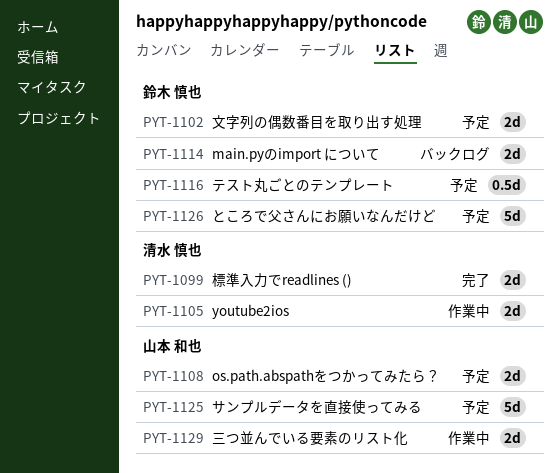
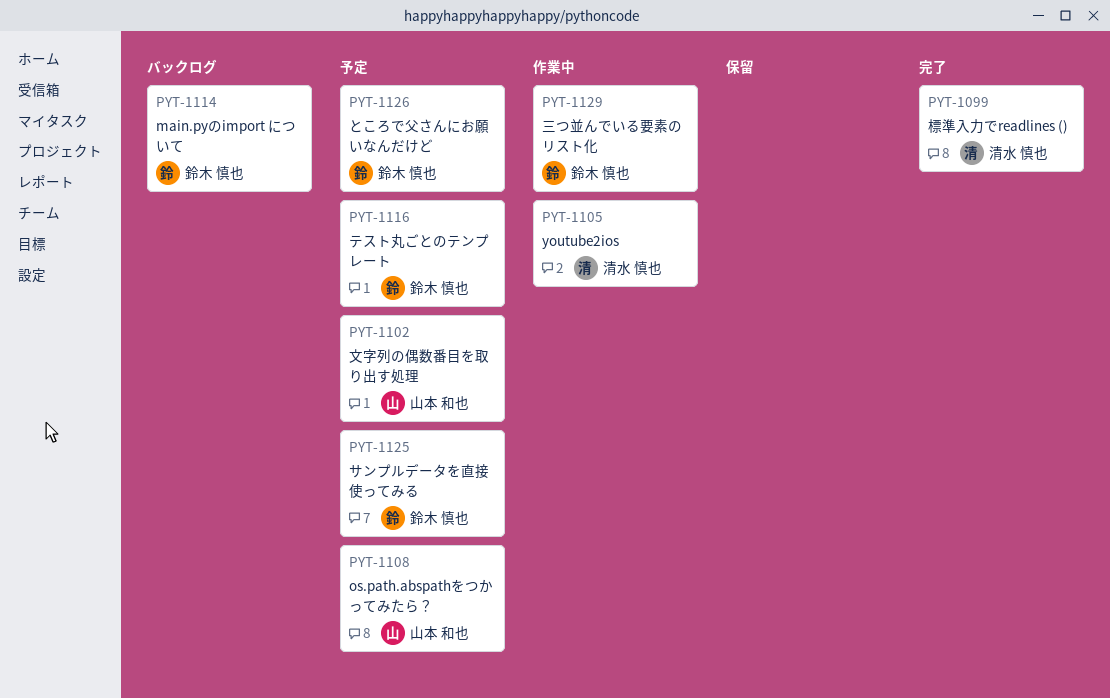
PYT-1102, owner: 鈴木 慎也 -> 山本 和也
PYT-1125, owner: 山本 和也 -> 鈴木 慎也
PYT-1129, owner: 山本 和也 -> 鈴木 慎也

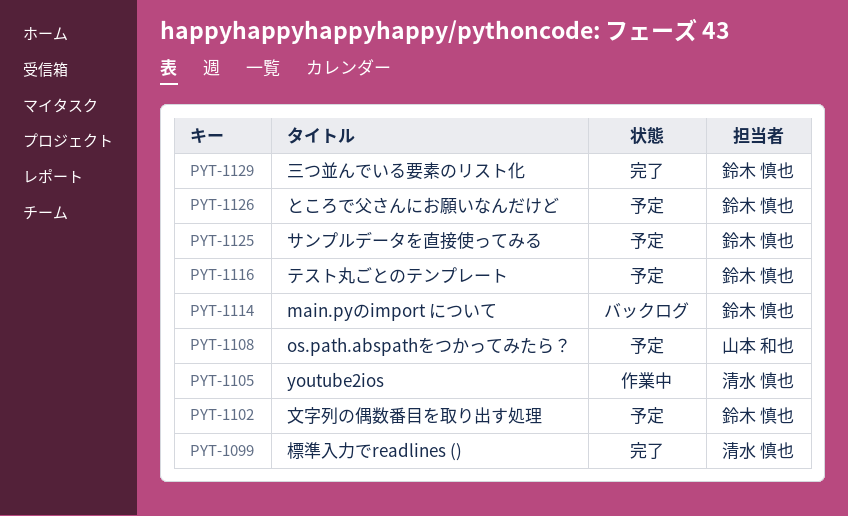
PYT-1102, owner: 山本 和也 -> 鈴木 慎也
PYT-1129, status: 作業中 -> 完了

